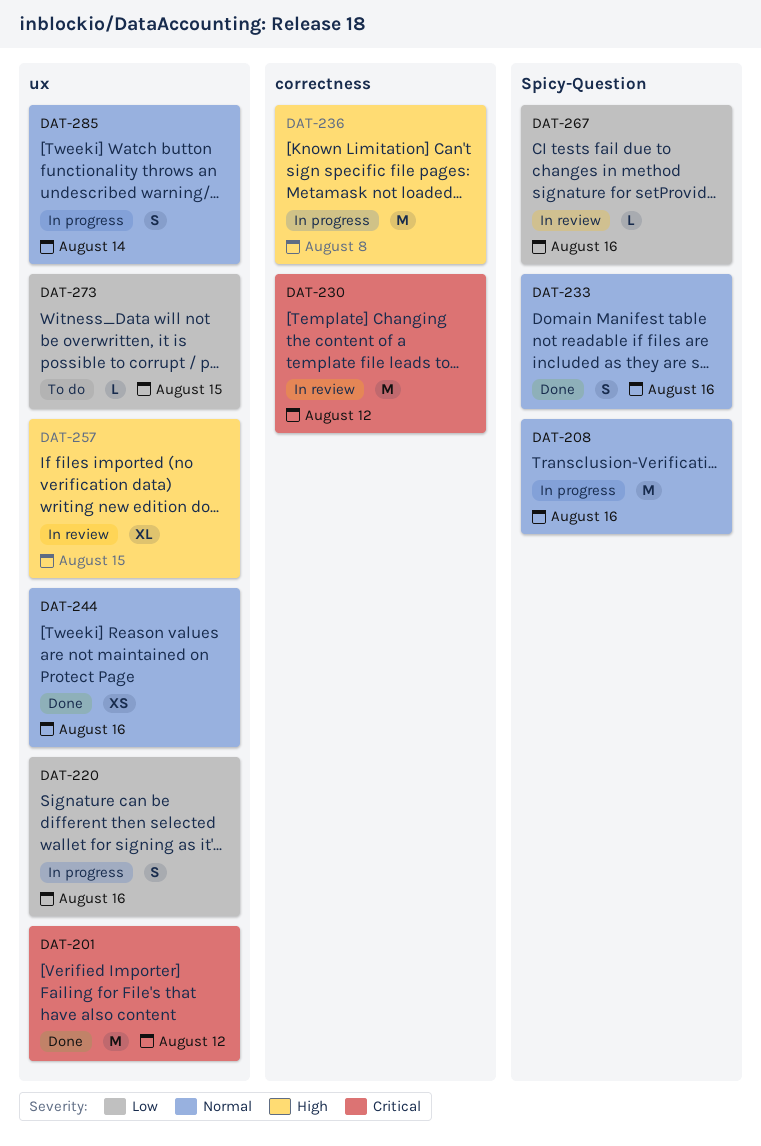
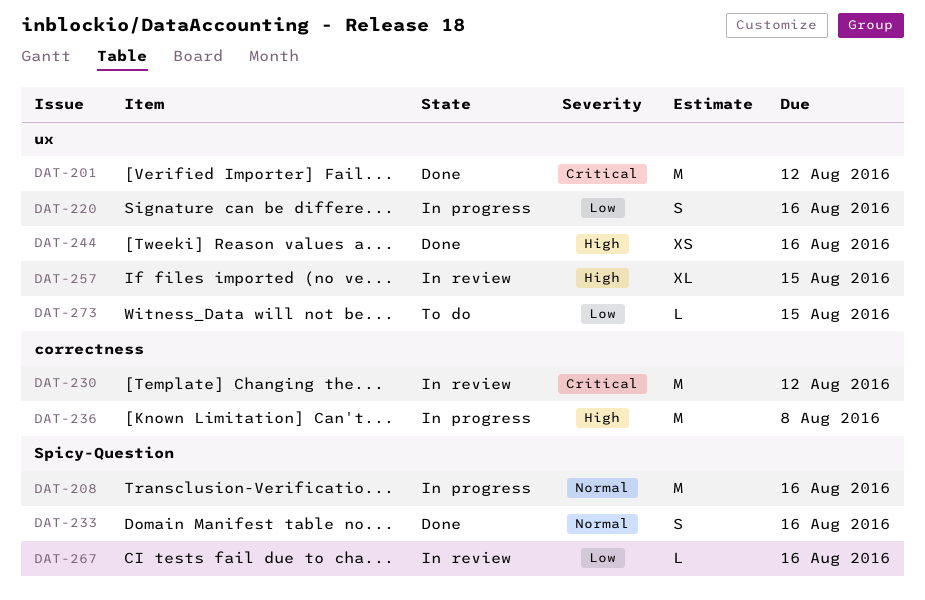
DAT-244, priority: Normal -> High
DAT-285: present -> none

